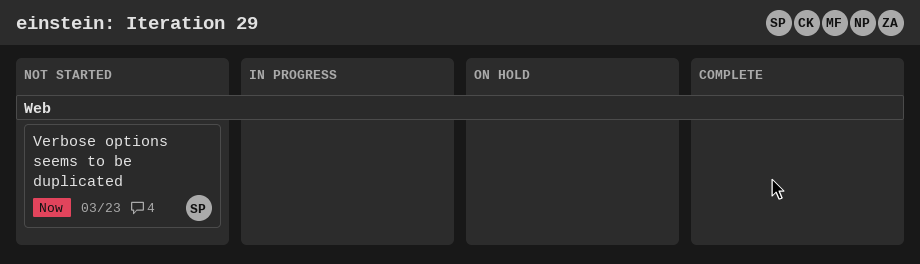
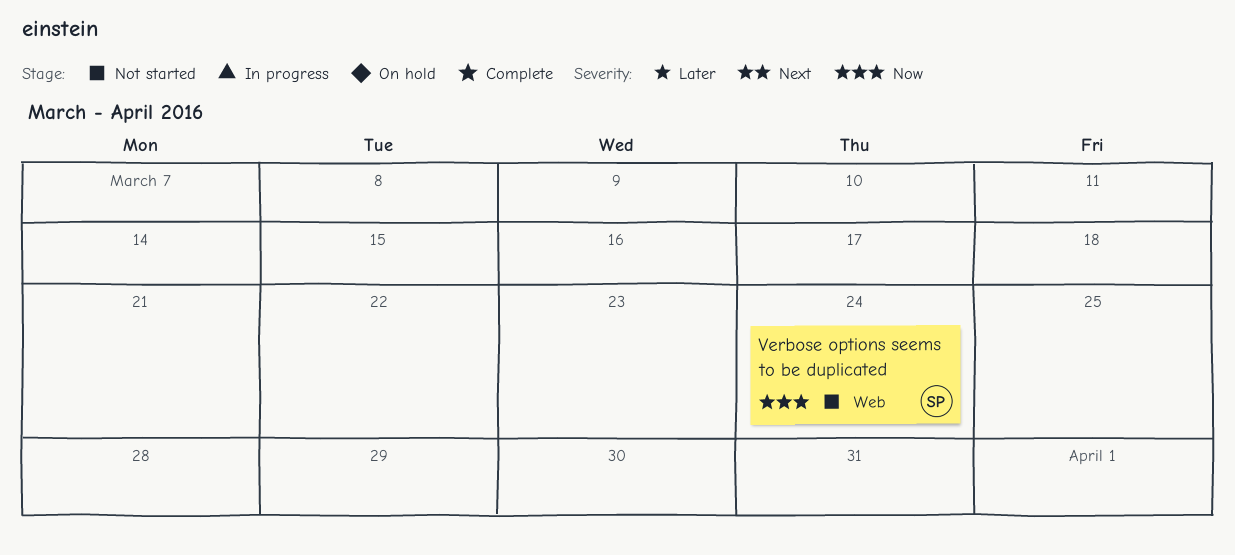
Verbose options seems to be duplicated, due: Mar 23 -> Mar 24

